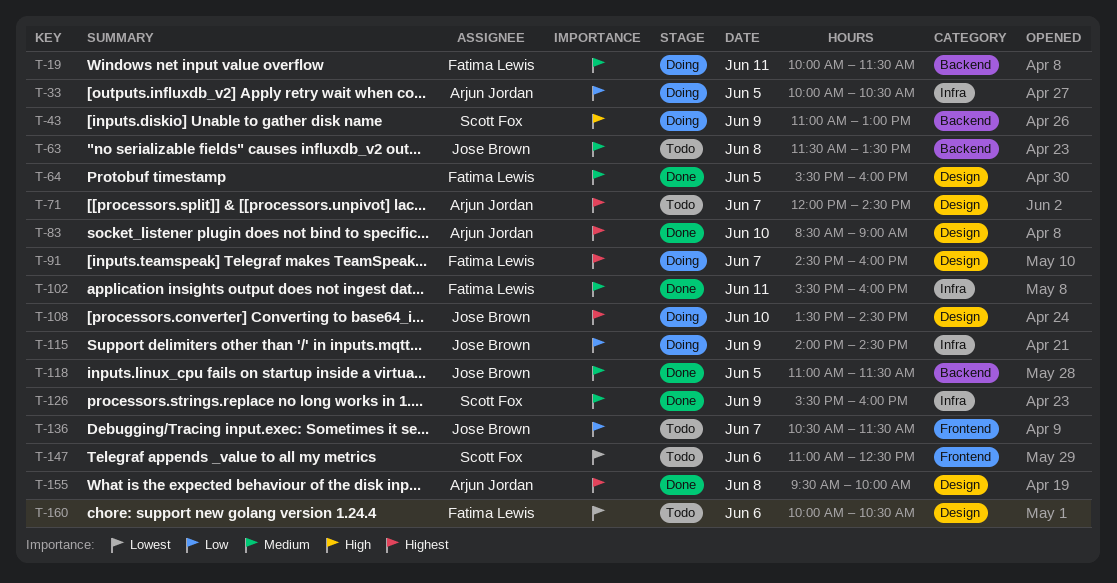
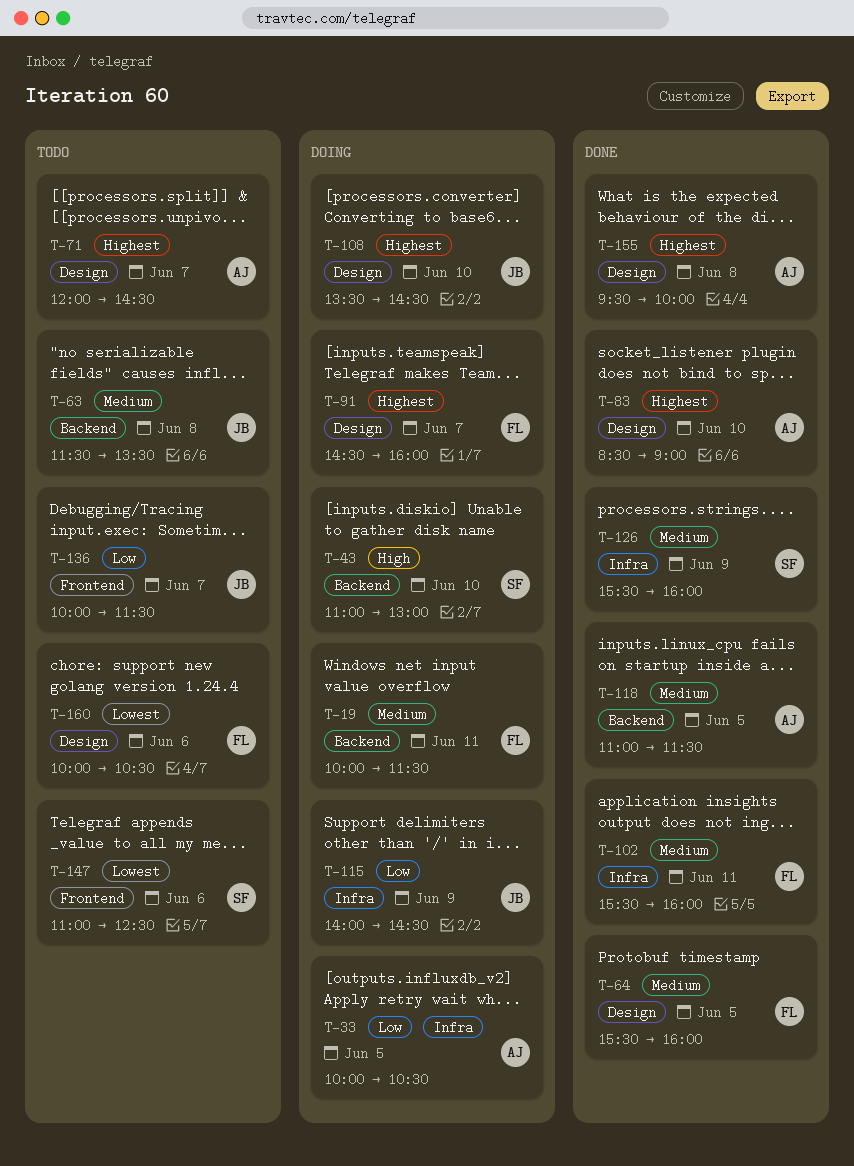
T-43, day: Jun 9 -> Jun 10
T-118, owner: Jose Brown -> Arjun Jordan
T-136, begins: 10:30 -> 10:00

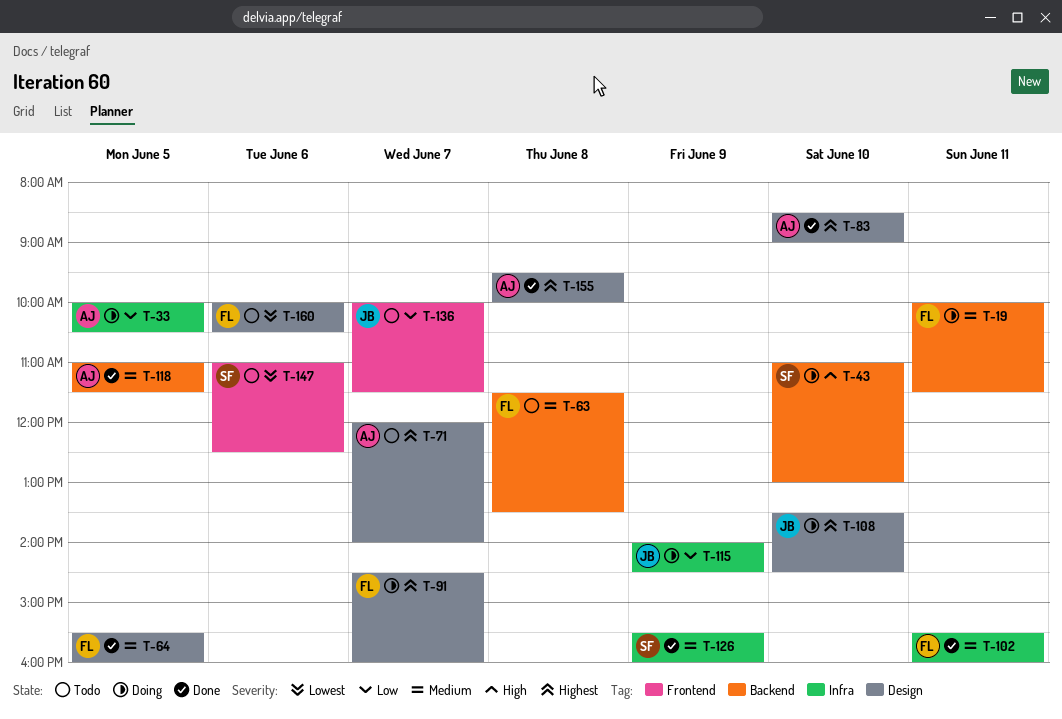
T-63, owner: JB -> FL
T-71, ends: 14:30 -> 14:00

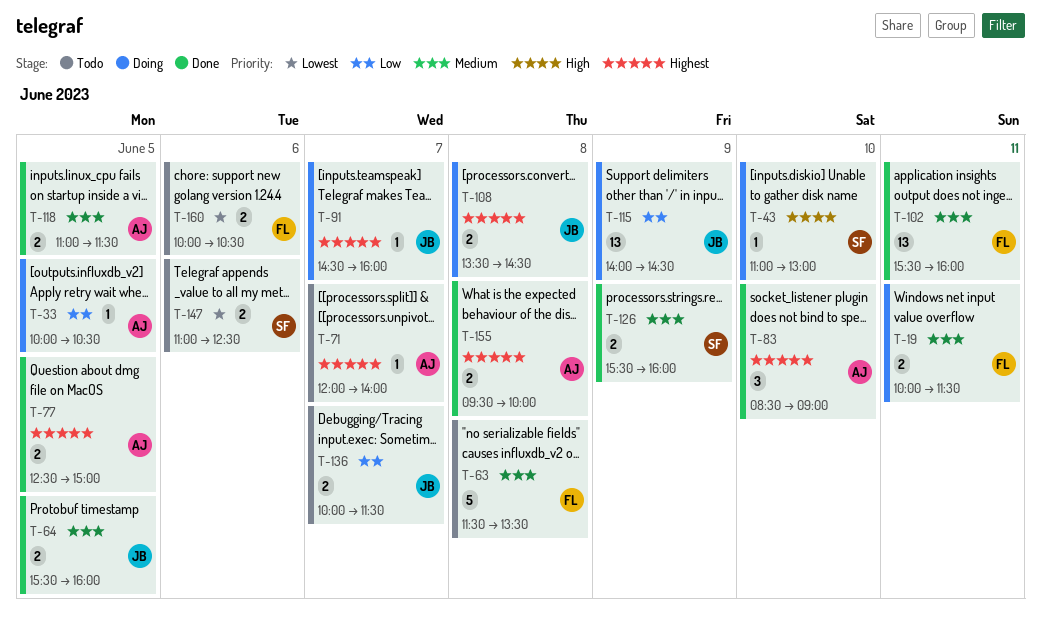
T-64, owner: FL -> JB
T-77: none -> present
T-91, owner: FL -> JB
T-108, day: Jun 10 -> Jun 8

